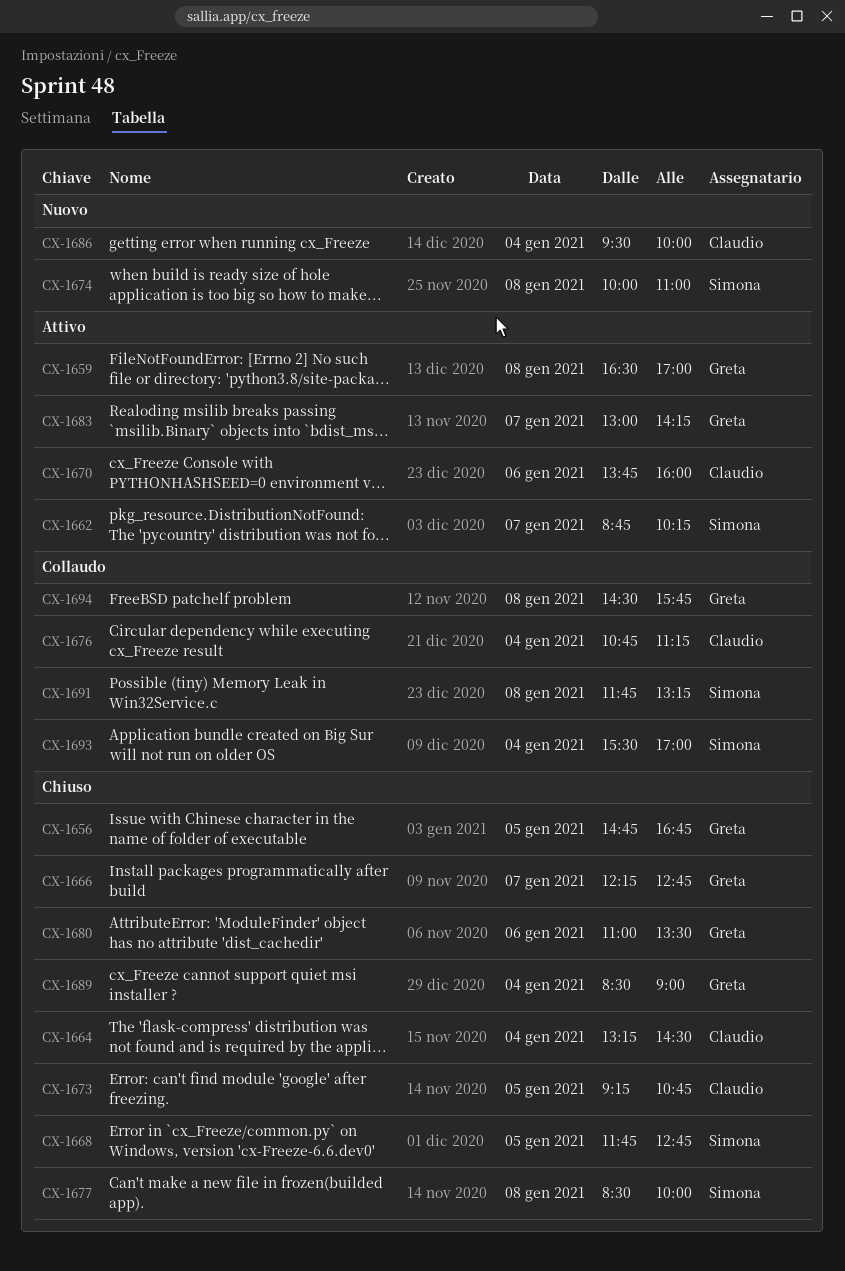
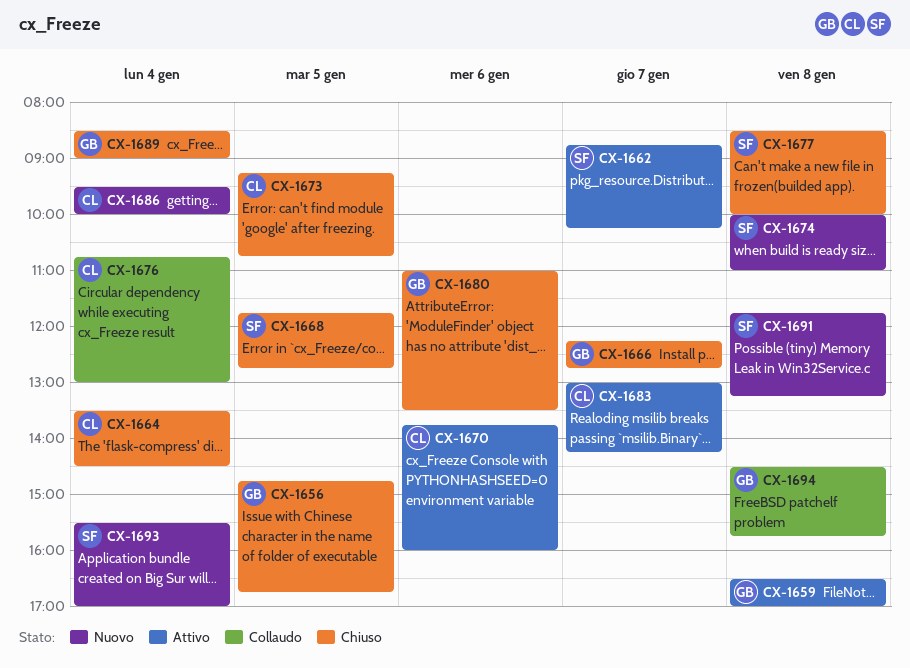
CX-1664, begins: 13:15 -> 13:30
CX-1676, ends: 11:15 -> 13:00
CX-1683, owner: Greta -> Claudio
CX-1691, status: Collaudo -> Nuovo
CX-1693, status: Collaudo -> Nuovo

